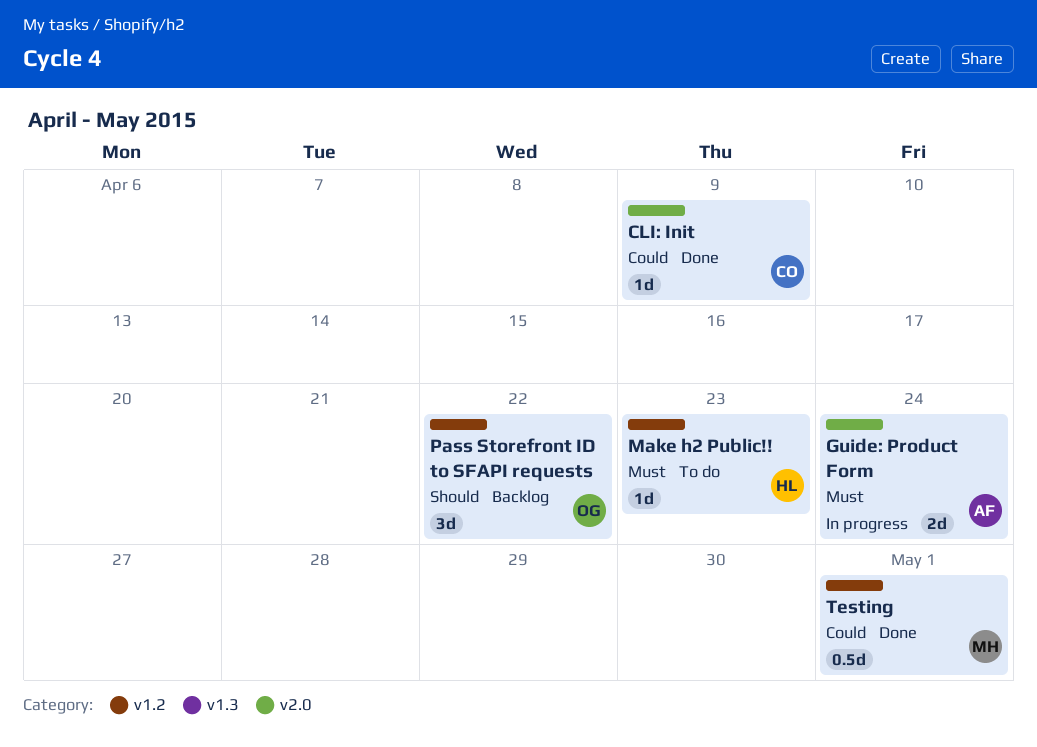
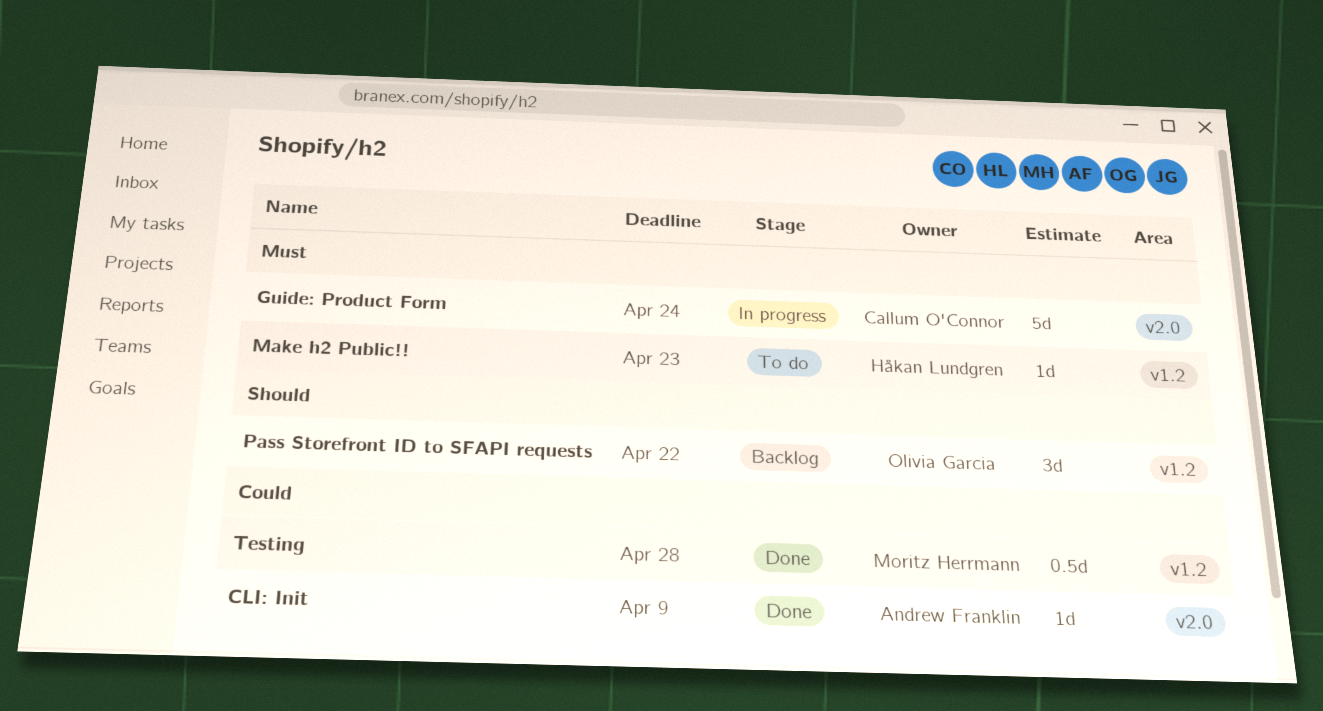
CLI: Init, owner: Callum O'Connor -> Andrew Franklin
Guide: Product Form, owner: Andrew Franklin -> Callum O'Connor
Guide: Product Form, estimate: 2d -> 5d
Testing, due: May 1 -> Apr 28

